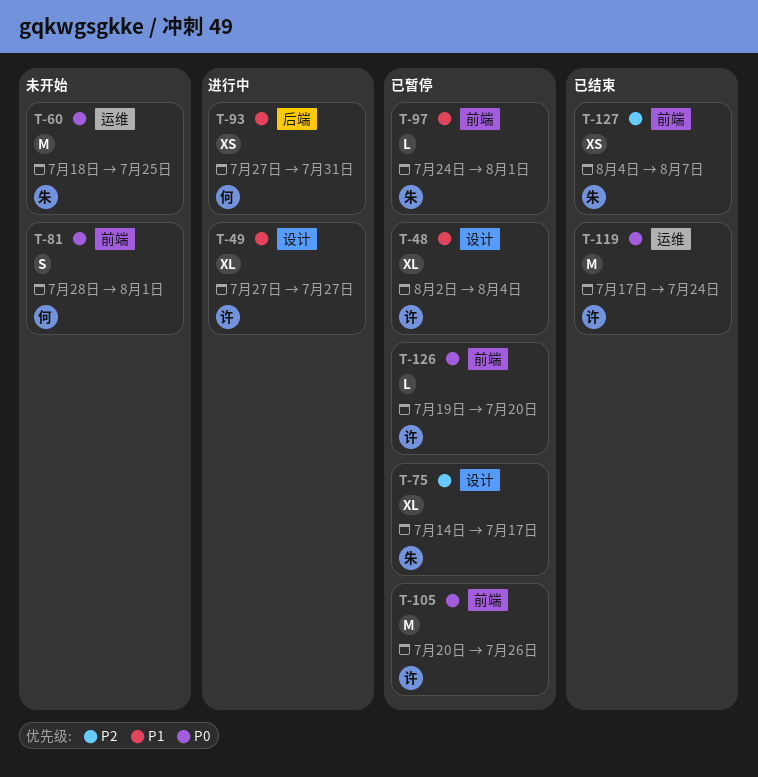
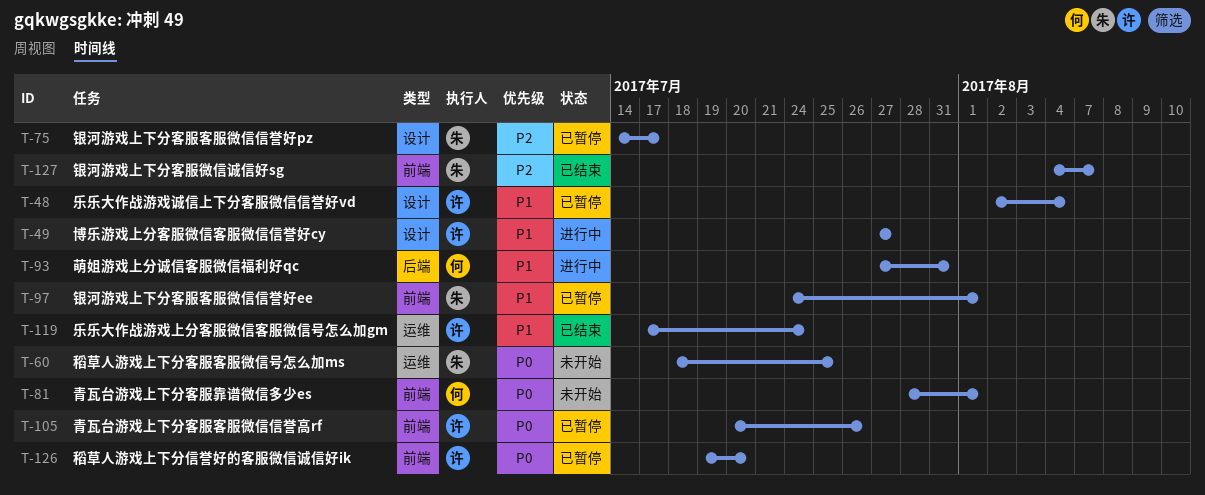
T-119, priority: P0 -> P1

